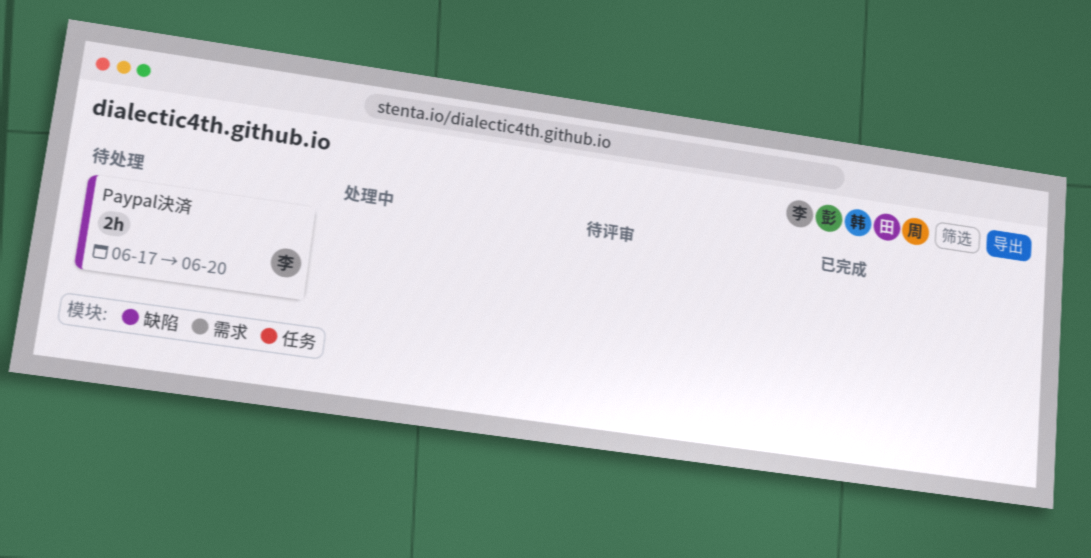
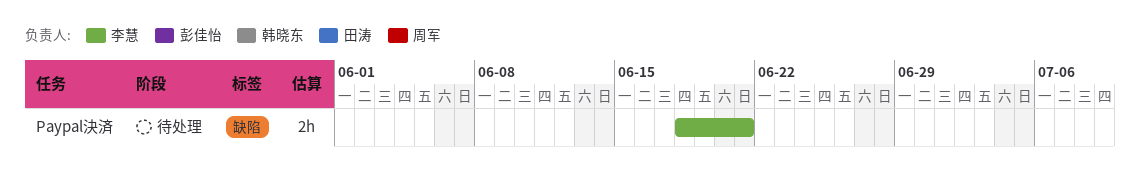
Paypal決済, start: Jun 17 -> Jun 18
Paypal決済, due: Jun 20 -> Jun 21

